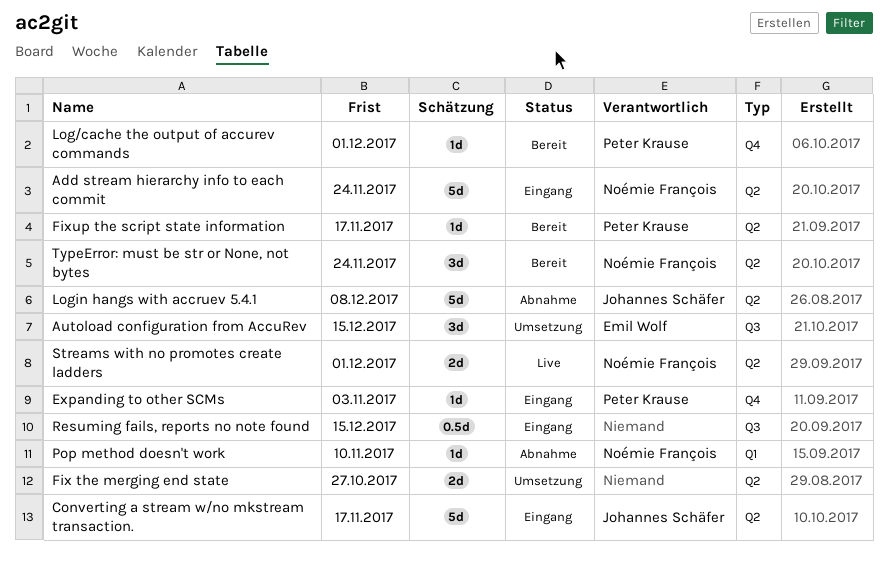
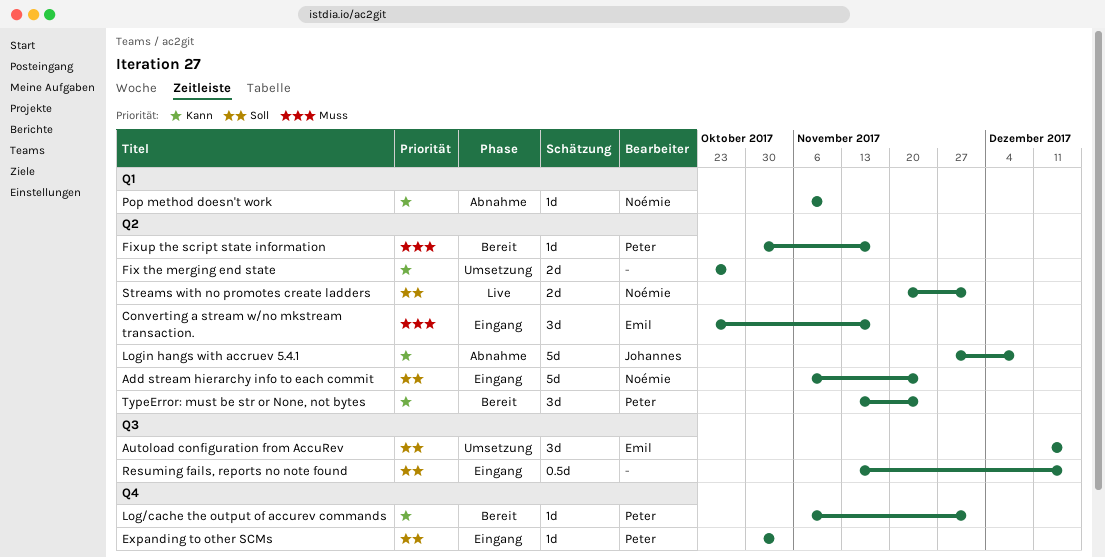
Converting a stream w/no mkstream transaction., owner: Johannes Schäfer -> Emil Wolf
Converting a stream w/no mkstream transaction., estimate: 5d -> 3d
TypeError: must be str or None, not bytes, owner: Noémie François -> Peter Krause

